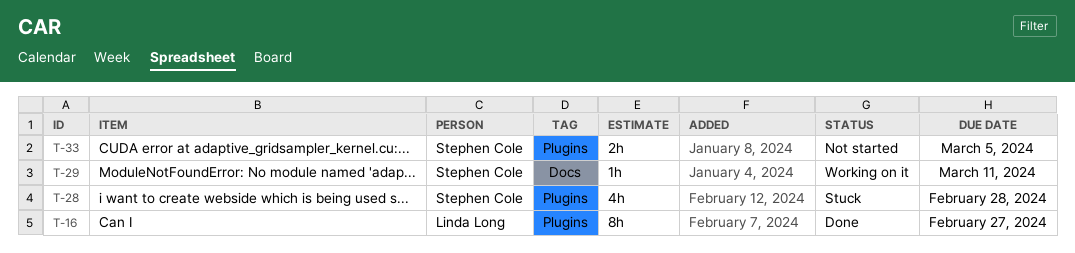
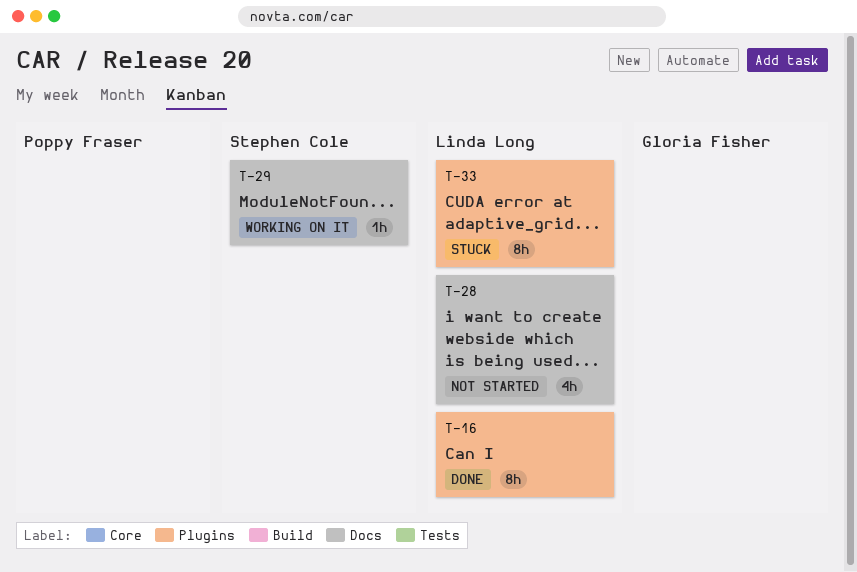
T-28, status: Stuck -> Not started
T-28, owner: Stephen Cole -> Linda Long
T-28, label: Plugins -> Docs
T-33, status: Not started -> Stuck
T-33, owner: Stephen Cole -> Linda Long
T-33, estimate: 2h -> 8h

